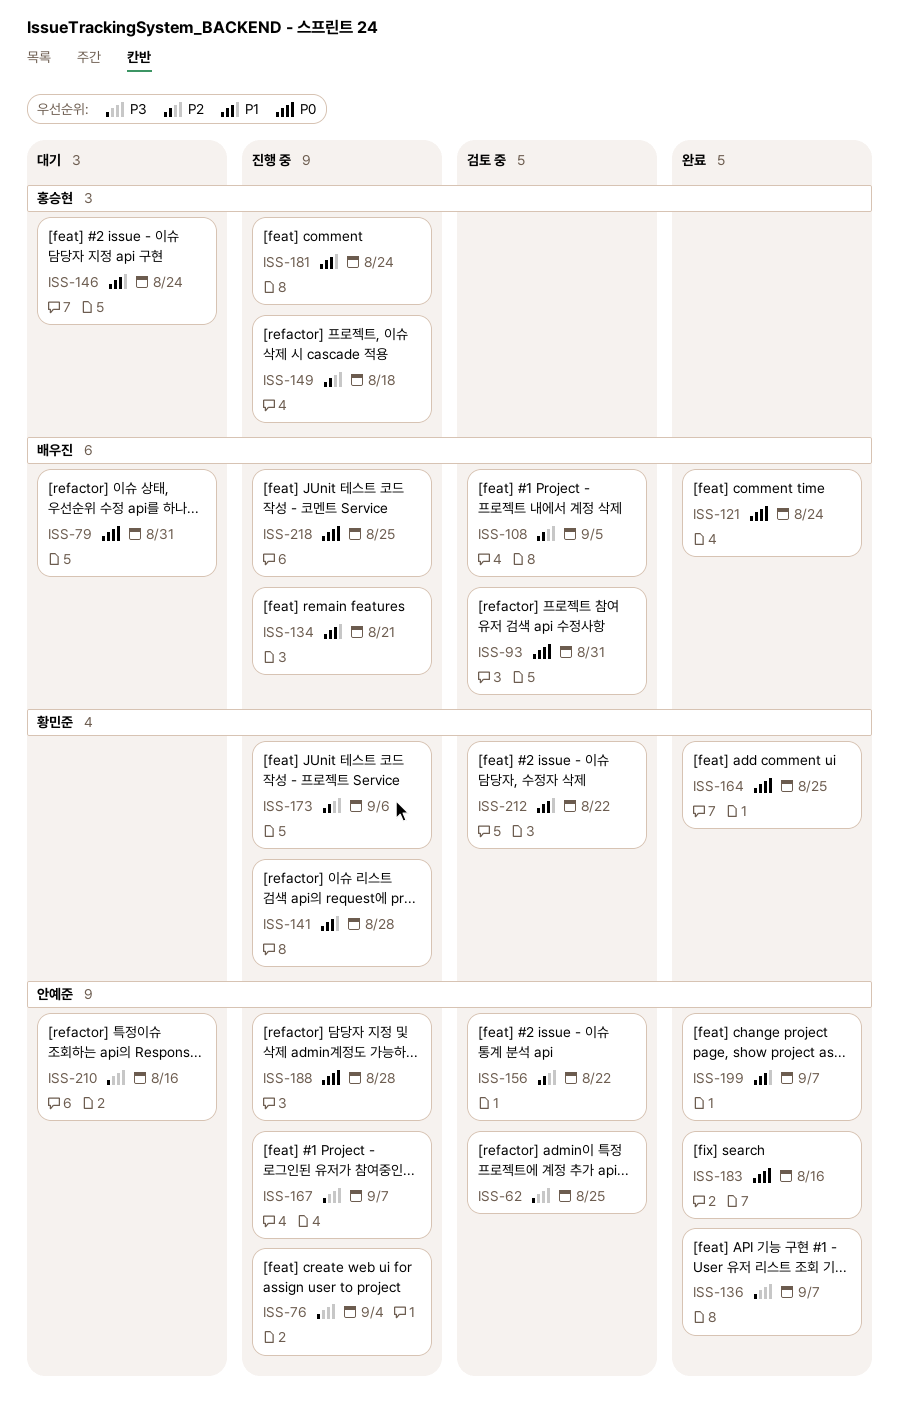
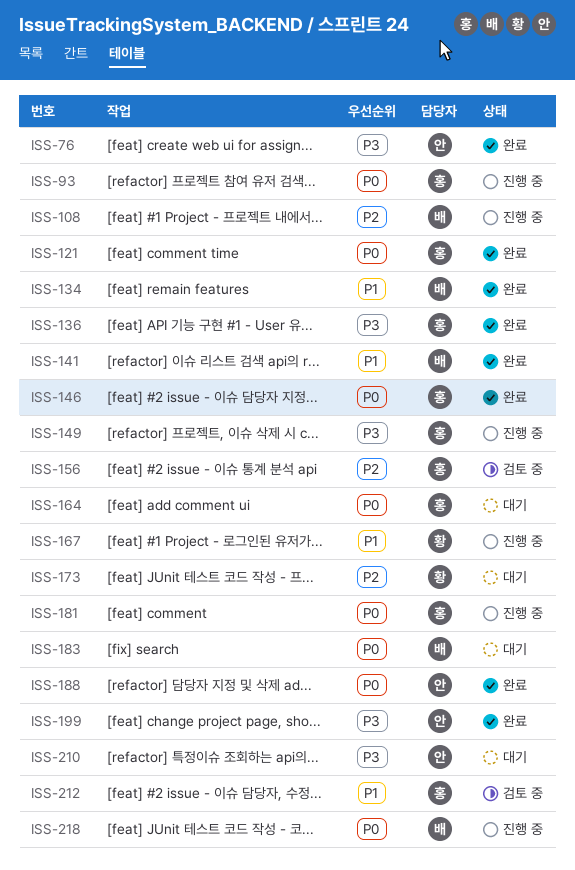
ISS-62: present -> none
ISS-76, status: 진행 중 -> 완료
ISS-79: present -> none
ISS-93, status: 검토 중 -> 진행 중
ISS-93, owner: 배우진 -> 홍승현
ISS-108, status: 검토 중 -> 진행 중
ISS-121, owner: 배우진 -> 홍승현
ISS-134, status: 진행 중 -> 완료
ISS-136, owner: 안예준 -> 홍승현
ISS-141, status: 진행 중 -> 완료
ISS-141, owner: 황민준 -> 배우진
ISS-146, status: 대기 -> 완료
ISS-146, priority: P1 -> P0
ISS-149, priority: P2 -> P3
ISS-156, owner: 안예준 -> 홍승현
ISS-164, status: 완료 -> 대기
ISS-164, owner: 황민준 -> 홍승현
ISS-167, owner: 안예준 -> 황민준
ISS-167, priority: P3 -> P1
ISS-173, status: 진행 중 -> 대기
ISS-181, priority: P1 -> P0
ISS-183, status: 완료 -> 대기
ISS-183, owner: 안예준 -> 배우진
ISS-188, status: 진행 중 -> 완료
ISS-199, priority: P1 -> P3
ISS-212, owner: 황민준 -> 홍승현

